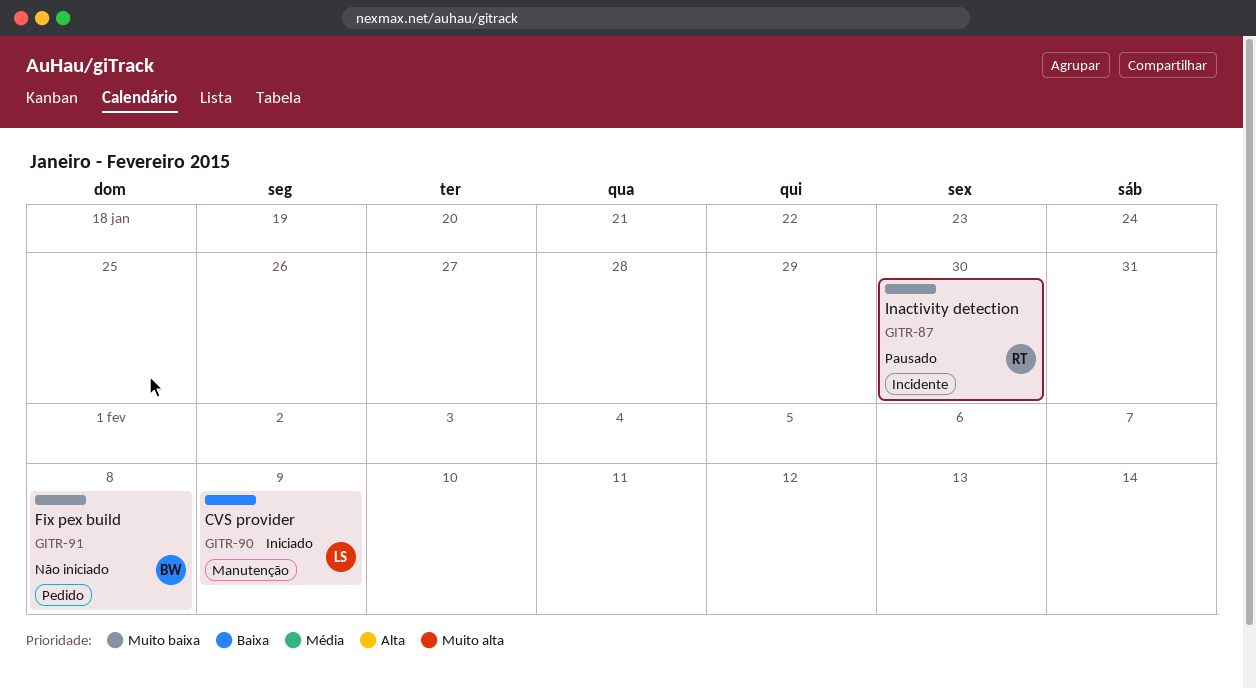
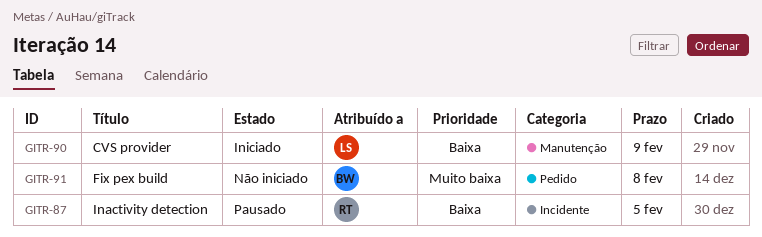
GITR-87, priority: Muito baixa -> Baixa
GITR-87, due: Jan 30 -> Feb 5

